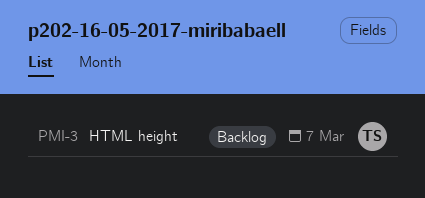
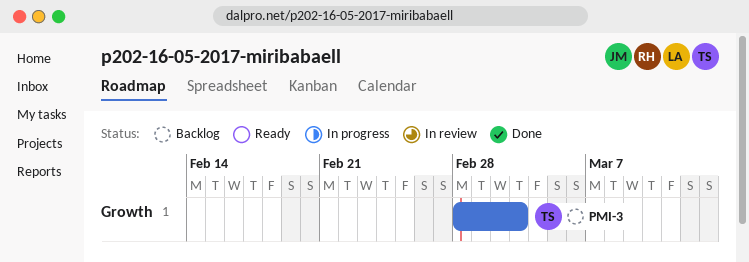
PMI-3, due: Mar 7 -> Mar 3

